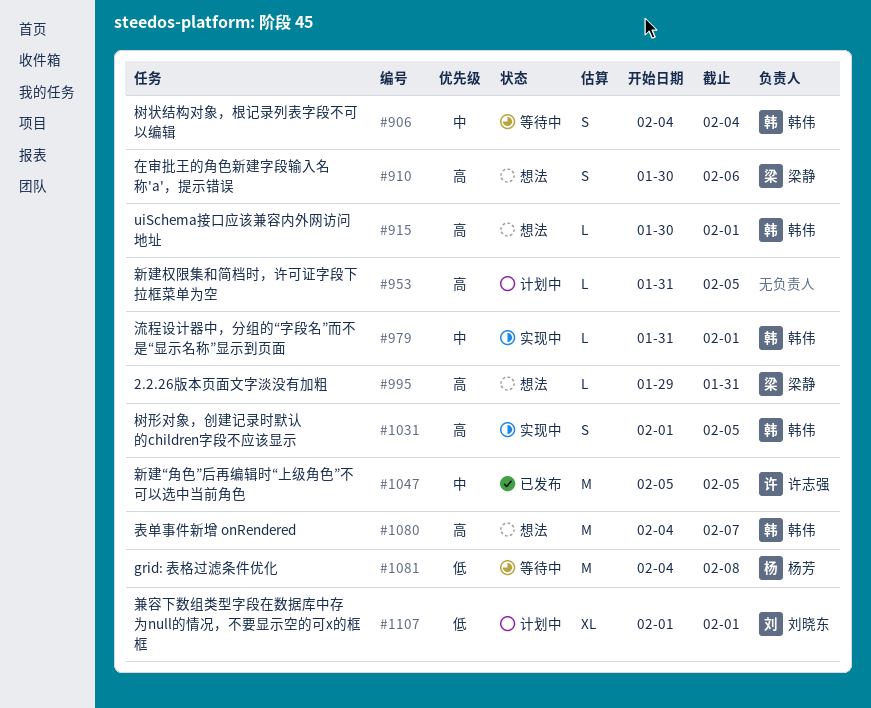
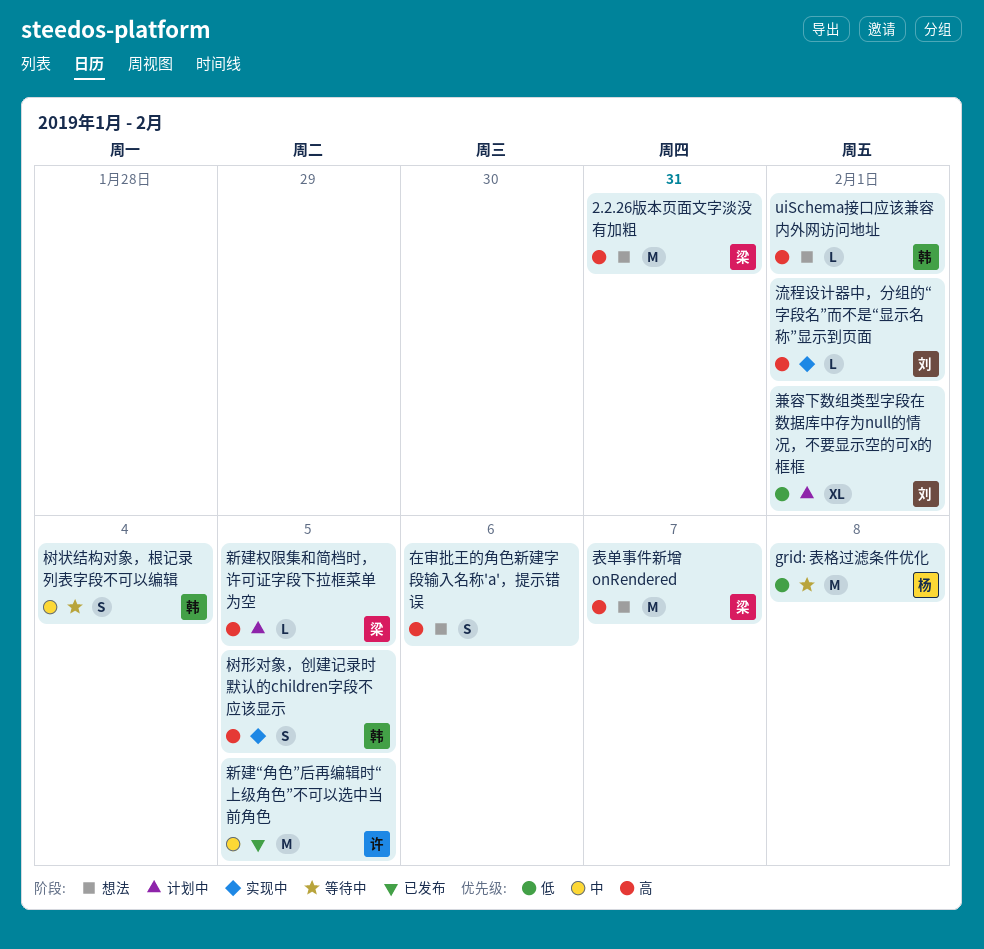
2.2.26版本页面文字淡没有加粗, estimate: L -> M
在审批王的角色新建字段输入名称'a'，提示错误, owner: 梁静 -> none
新建权限集和简档时，许可证字段下拉框菜单为空, owner: none -> 梁静
流程设计器中，分组的“字段名”而不是“显示名称”显示到页面, owner: 韩伟 -> 刘晓东
流程设计器中，分组的“字段名”而不是“显示名称”显示到页面, priority: 中 -> 高
表单事件新增 onRendered, owner: 韩伟 -> 梁静

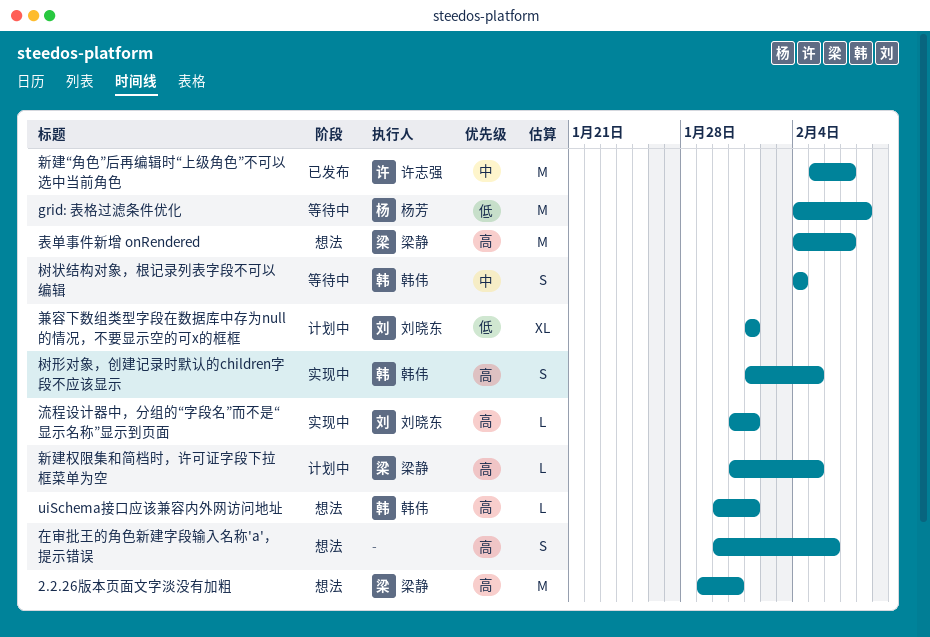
新建“角色”后再编辑时“上级角色”不可以选中当前角色, due: Feb 5 -> Feb 7

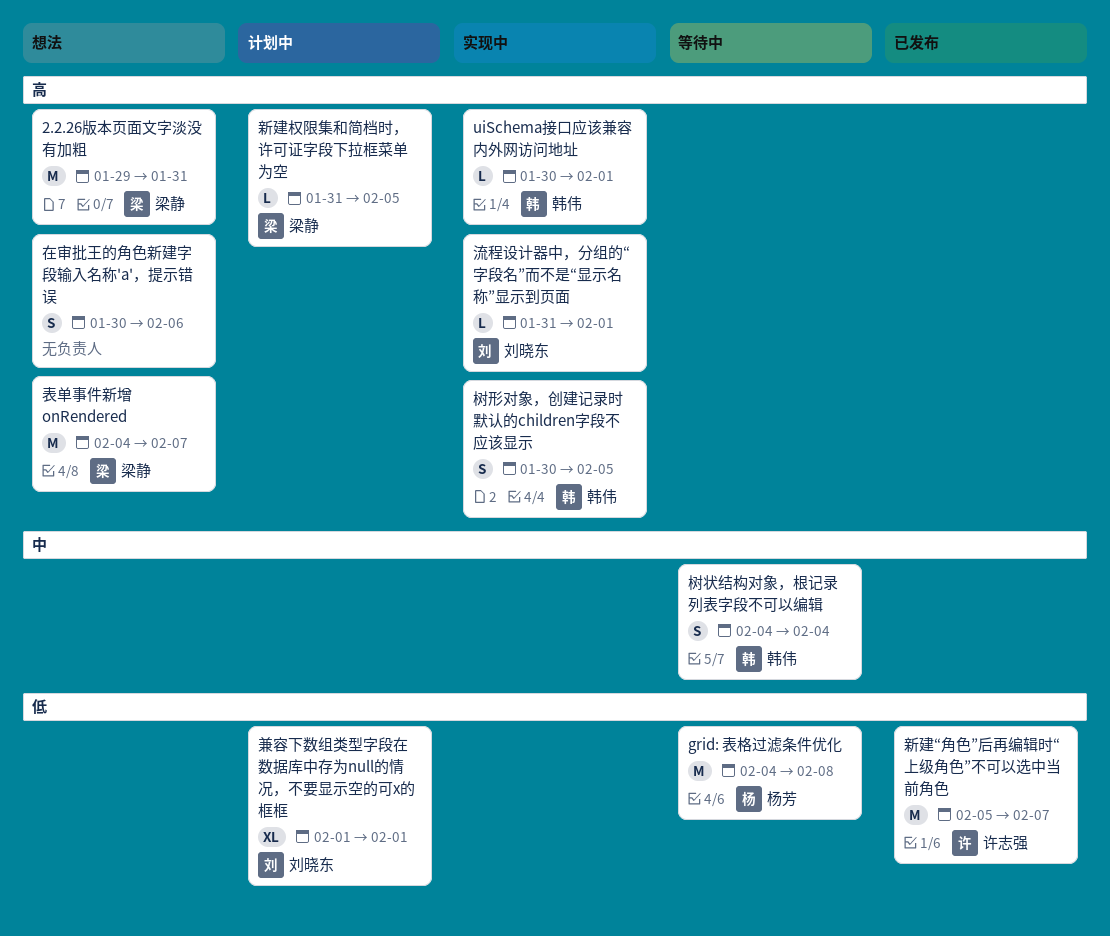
uiSchema接口应该兼容内外网访问地址, status: 想法 -> 实现中
新建“角色”后再编辑时“上级角色”不可以选中当前角色, priority: 中 -> 低
树形对象，创建记录时默认的children字段不应该显示, start: Feb 1 -> Jan 30

